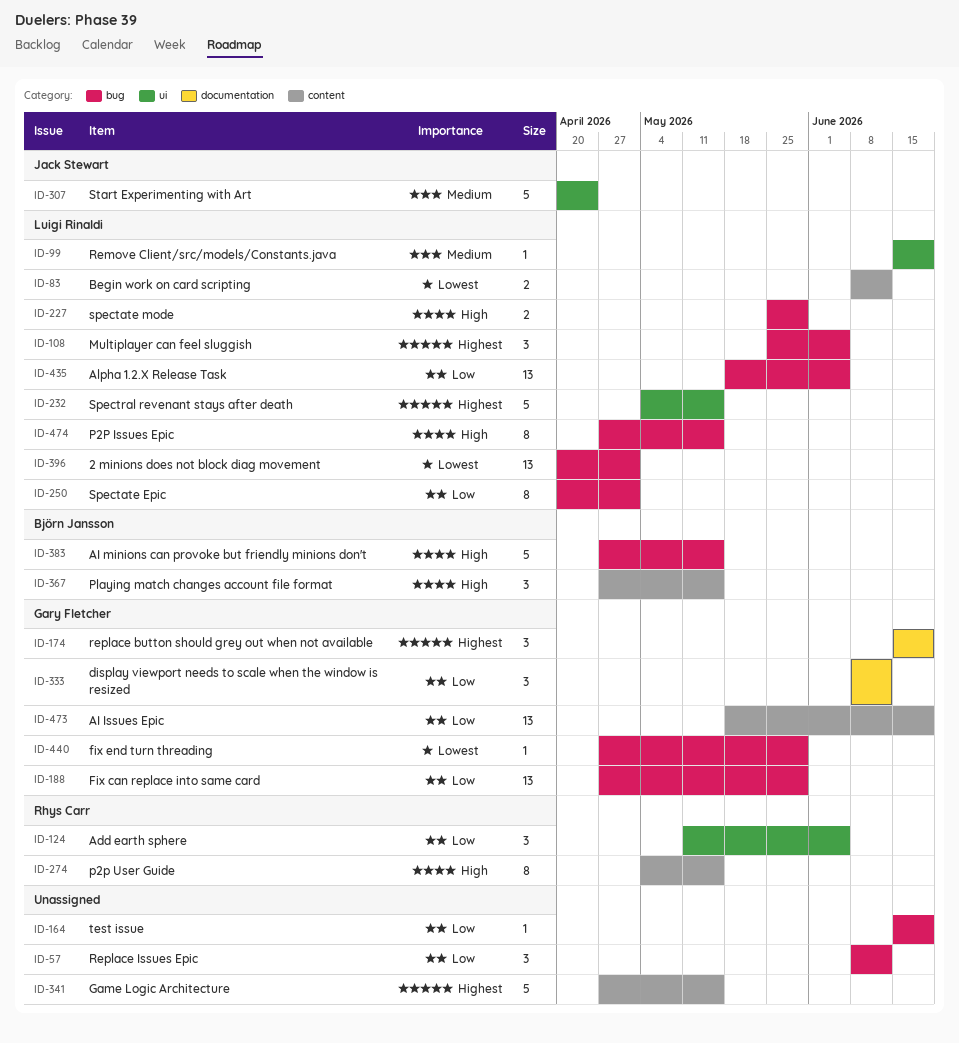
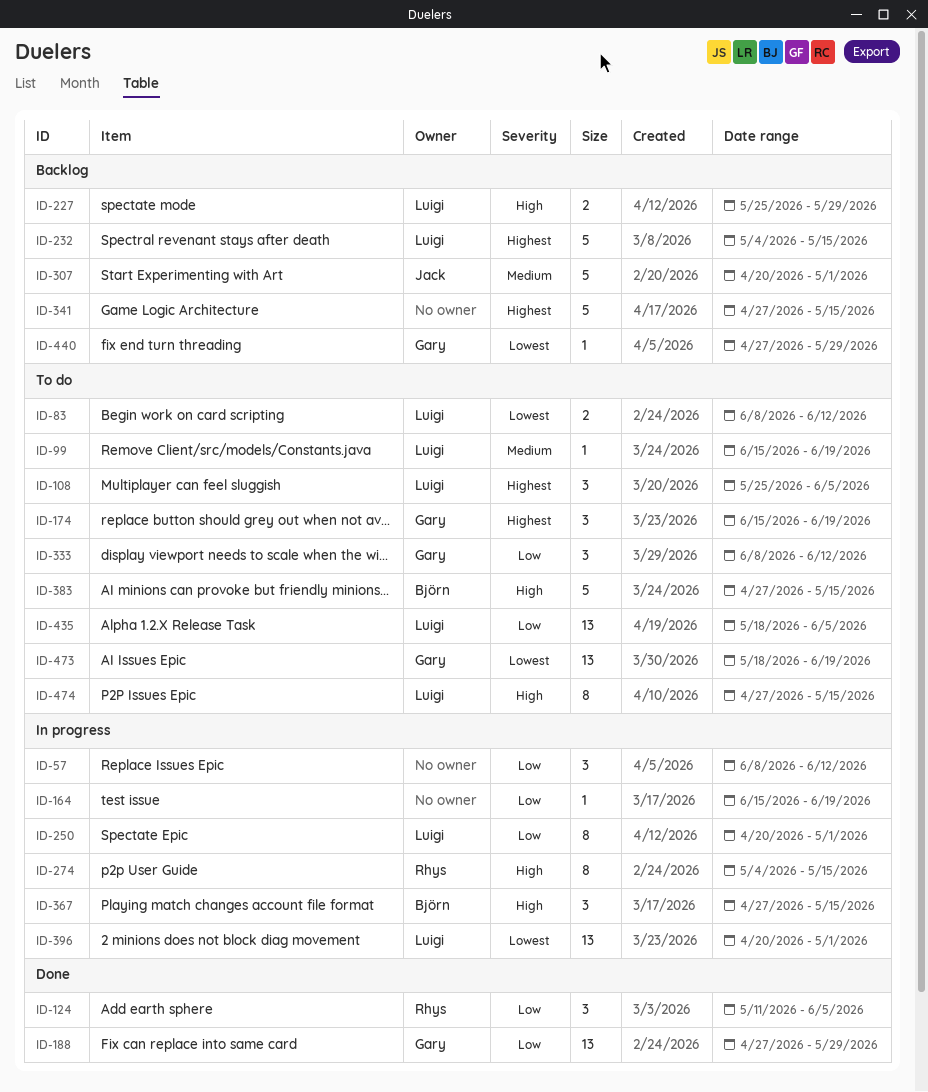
ID-307, due: Apr 24 -> May 1
ID-473, priority: Low -> Lowest

